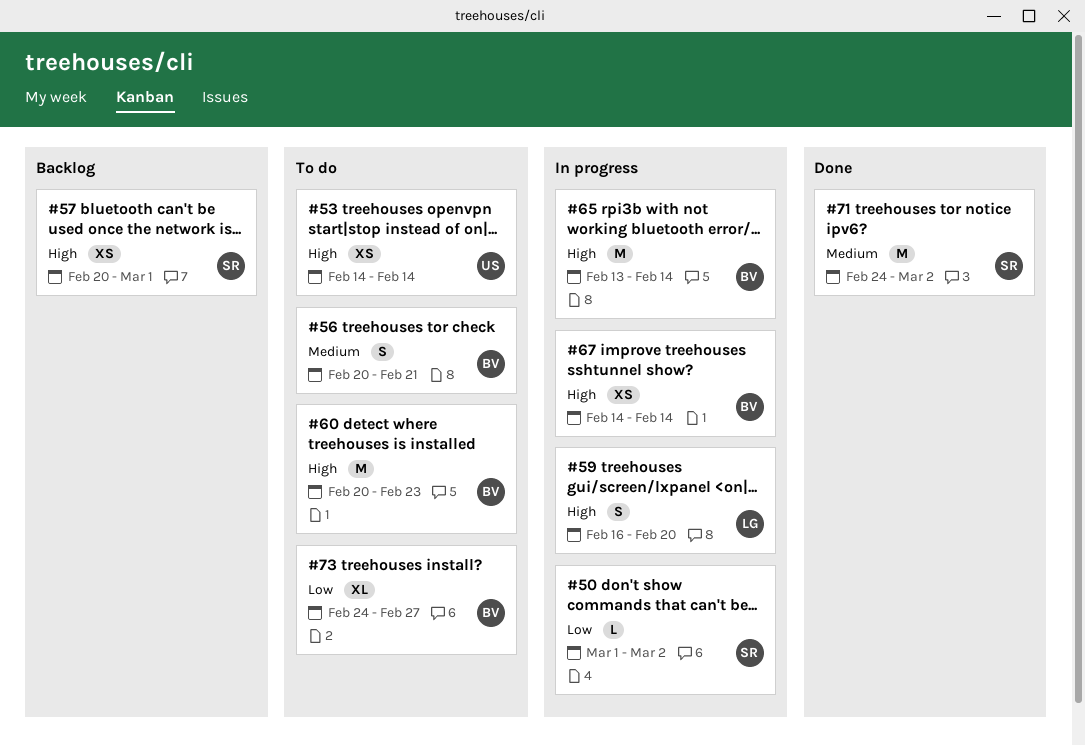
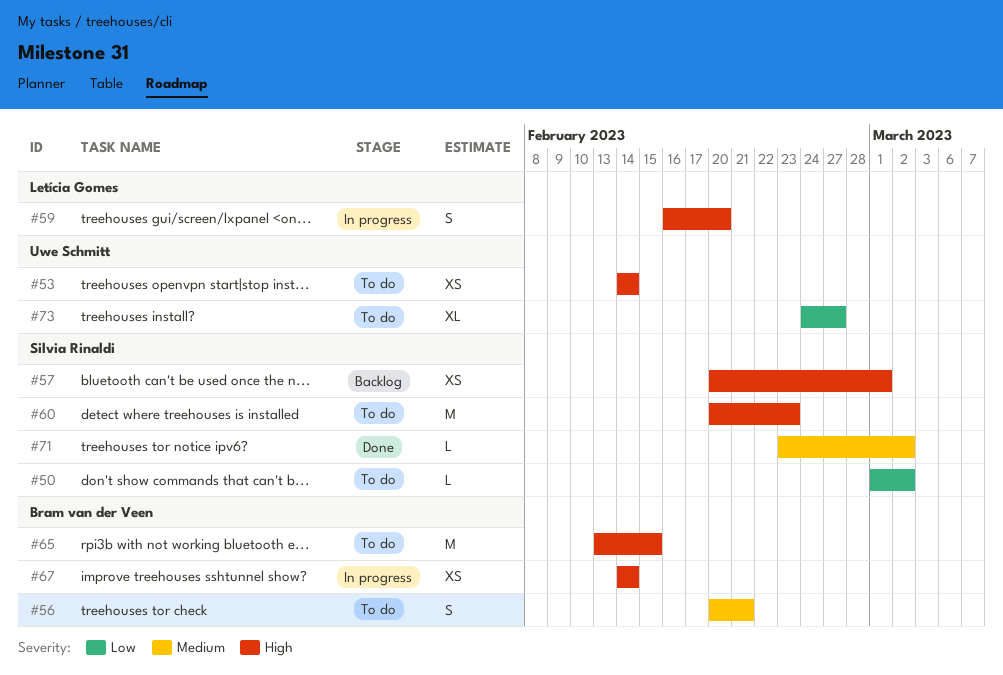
#50, status: In progress -> To do
#60, owner: Bram van der Veen -> Silvia Rinaldi
#65, status: In progress -> To do
#65, due: Feb 14 -> Feb 15
#71, estimate: M -> L
#71, start: Feb 24 -> Feb 23
#73, owner: Bram van der Veen -> Uwe Schmitt

